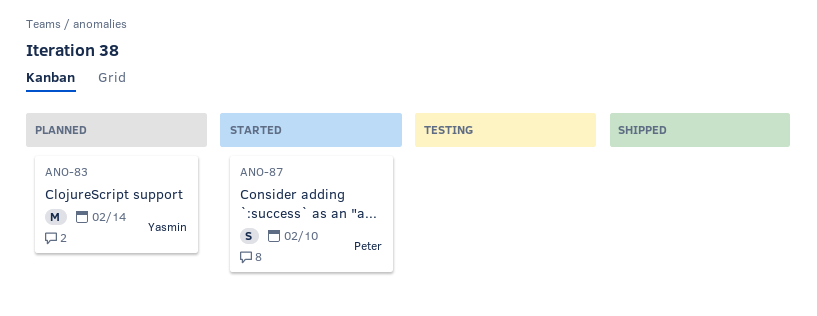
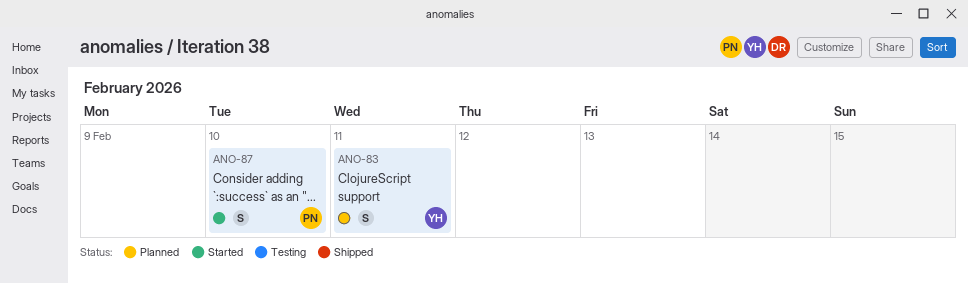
ANO-83, estimate: M -> S
ANO-83, day: Feb 14 -> Feb 11

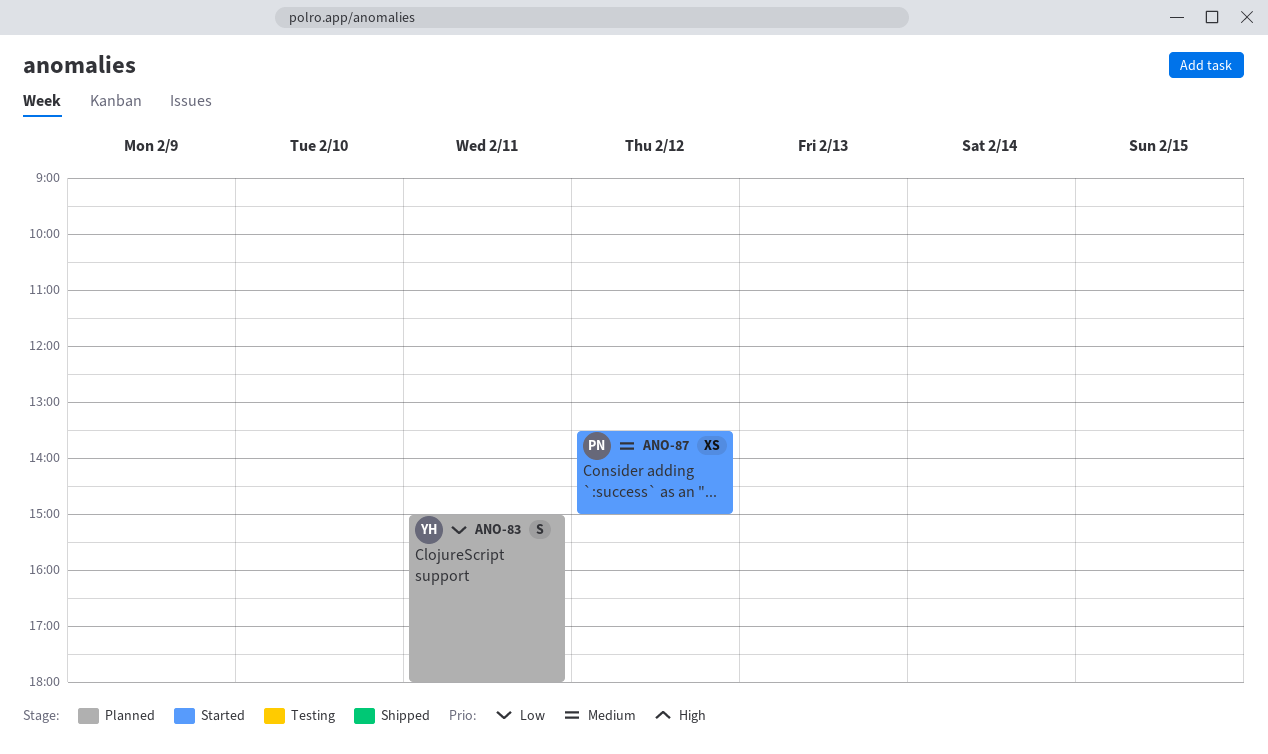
ANO-87, estimate: S -> XS
ANO-87, day: Feb 10 -> Feb 12

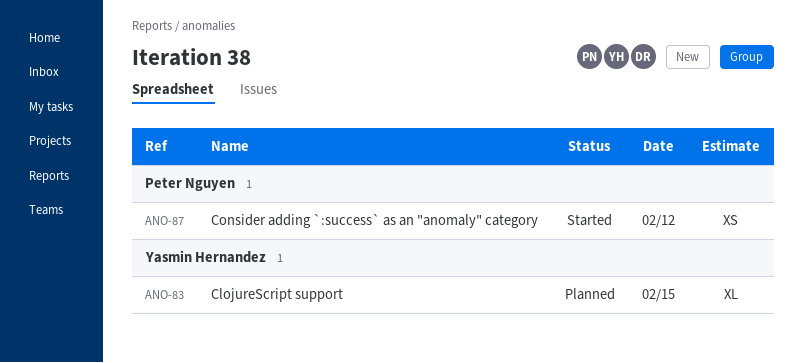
ANO-83, estimate: S -> XL
ANO-83, day: Feb 11 -> Feb 15

